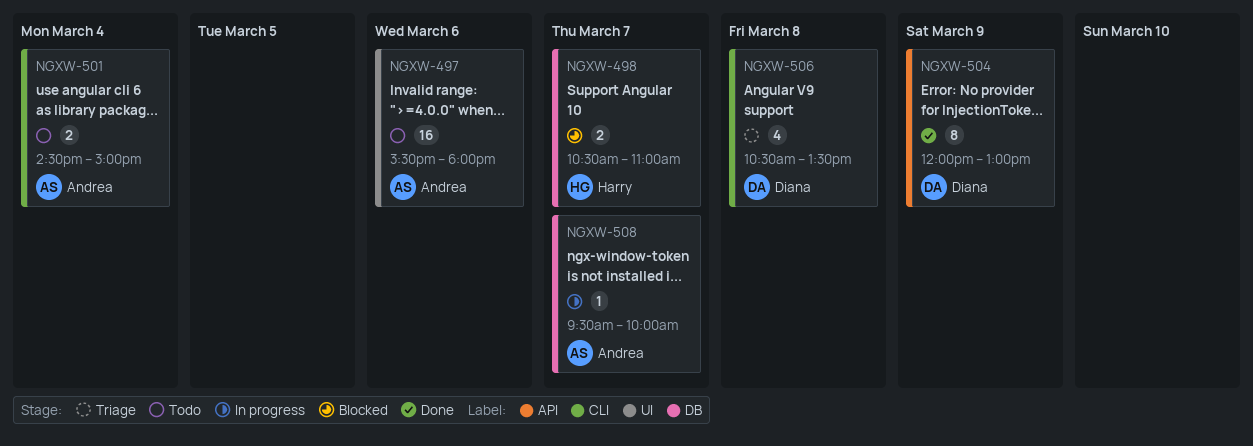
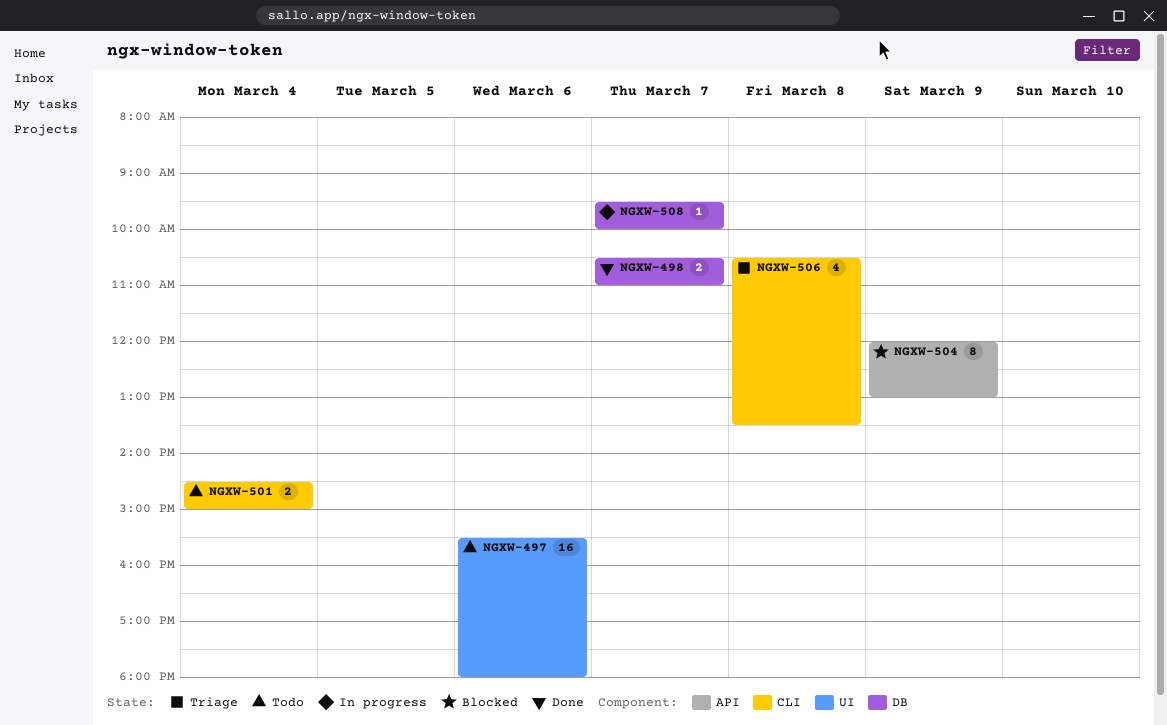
NGXW-498, status: Blocked -> Done
NGXW-504, status: Done -> Blocked

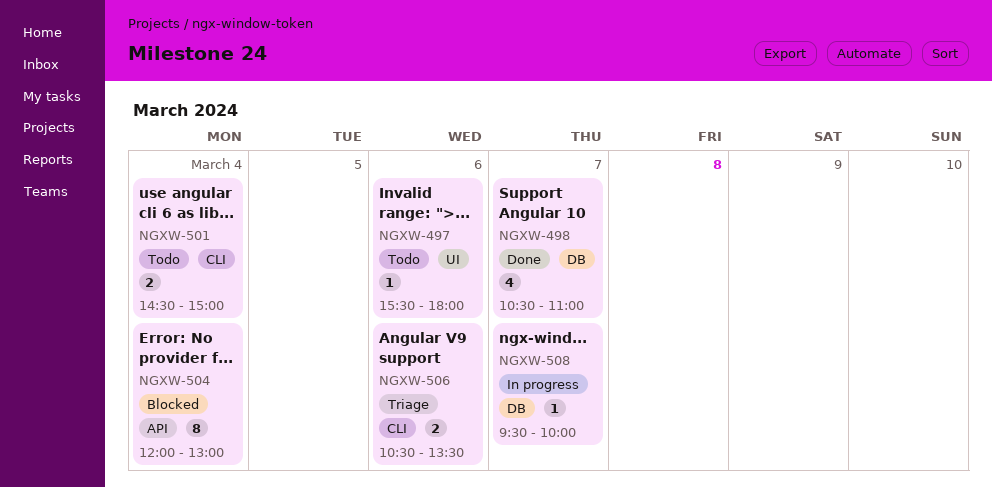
NGXW-497, estimate: 16 -> 1
NGXW-498, estimate: 2 -> 4
NGXW-504, day: Mar 9 -> Mar 4
NGXW-506, estimate: 4 -> 2
NGXW-506, day: Mar 8 -> Mar 6

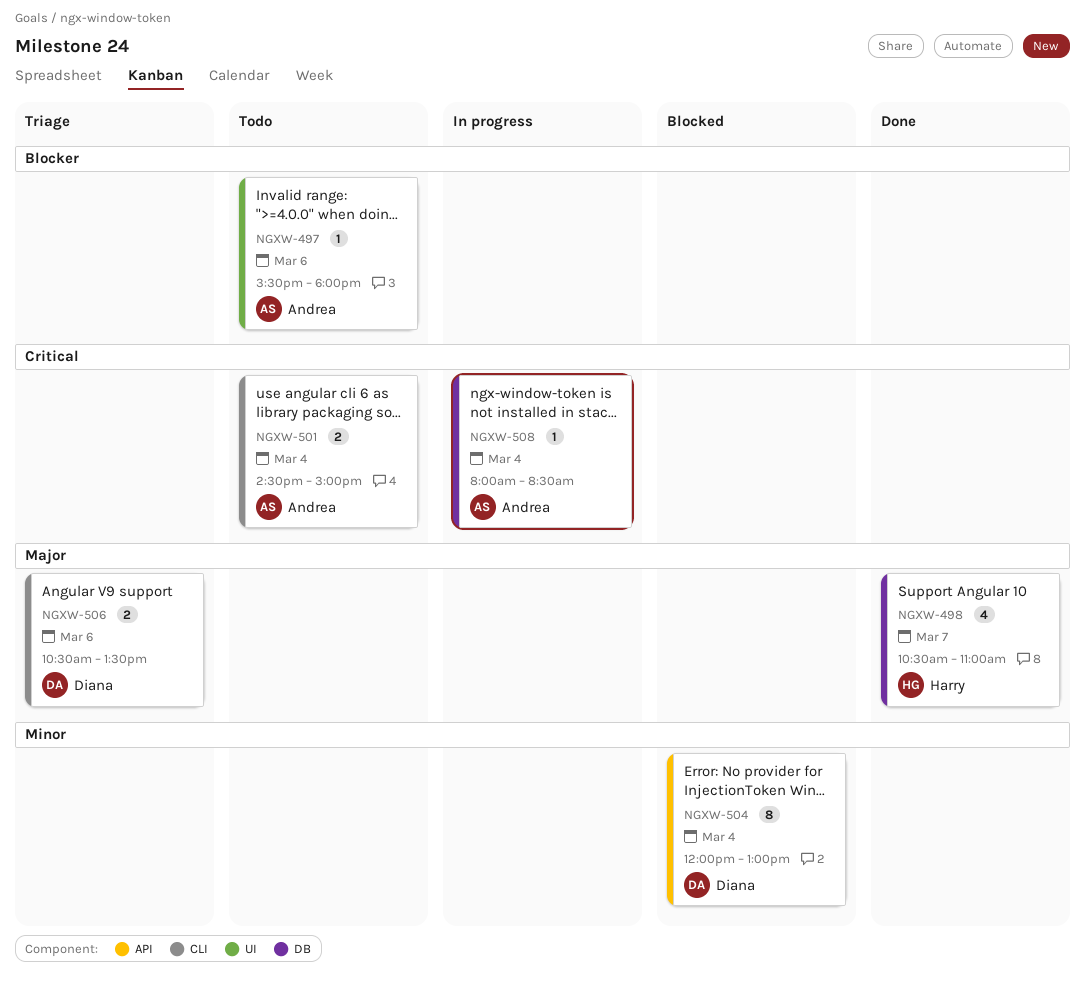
NGXW-508, day: Mar 7 -> Mar 4
NGXW-508, begins: 09:30 -> 08:00
NGXW-508, ends: 10:00 -> 08:30

